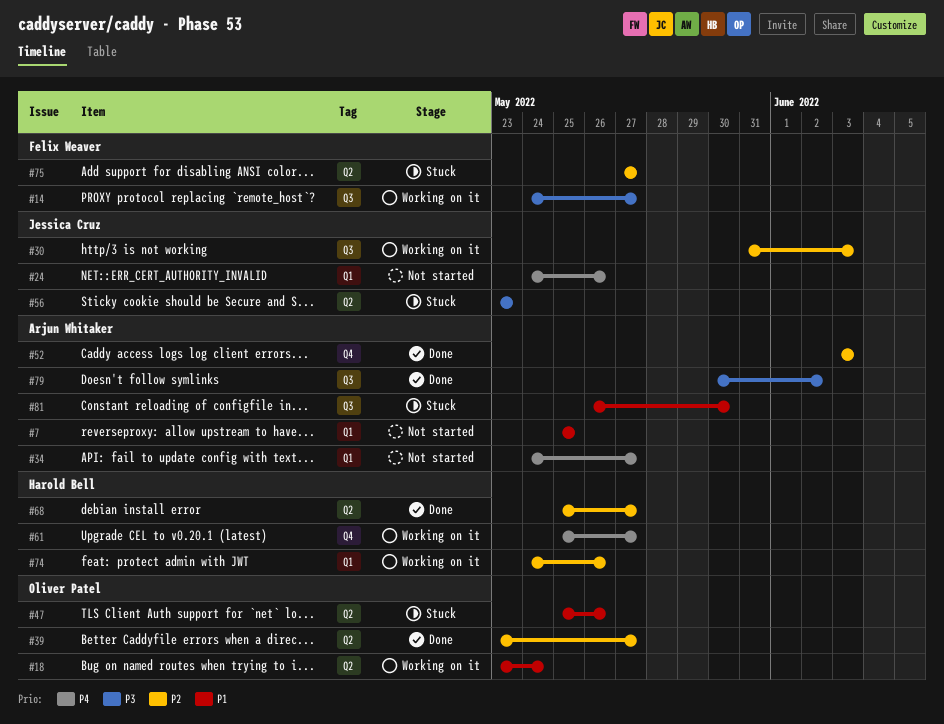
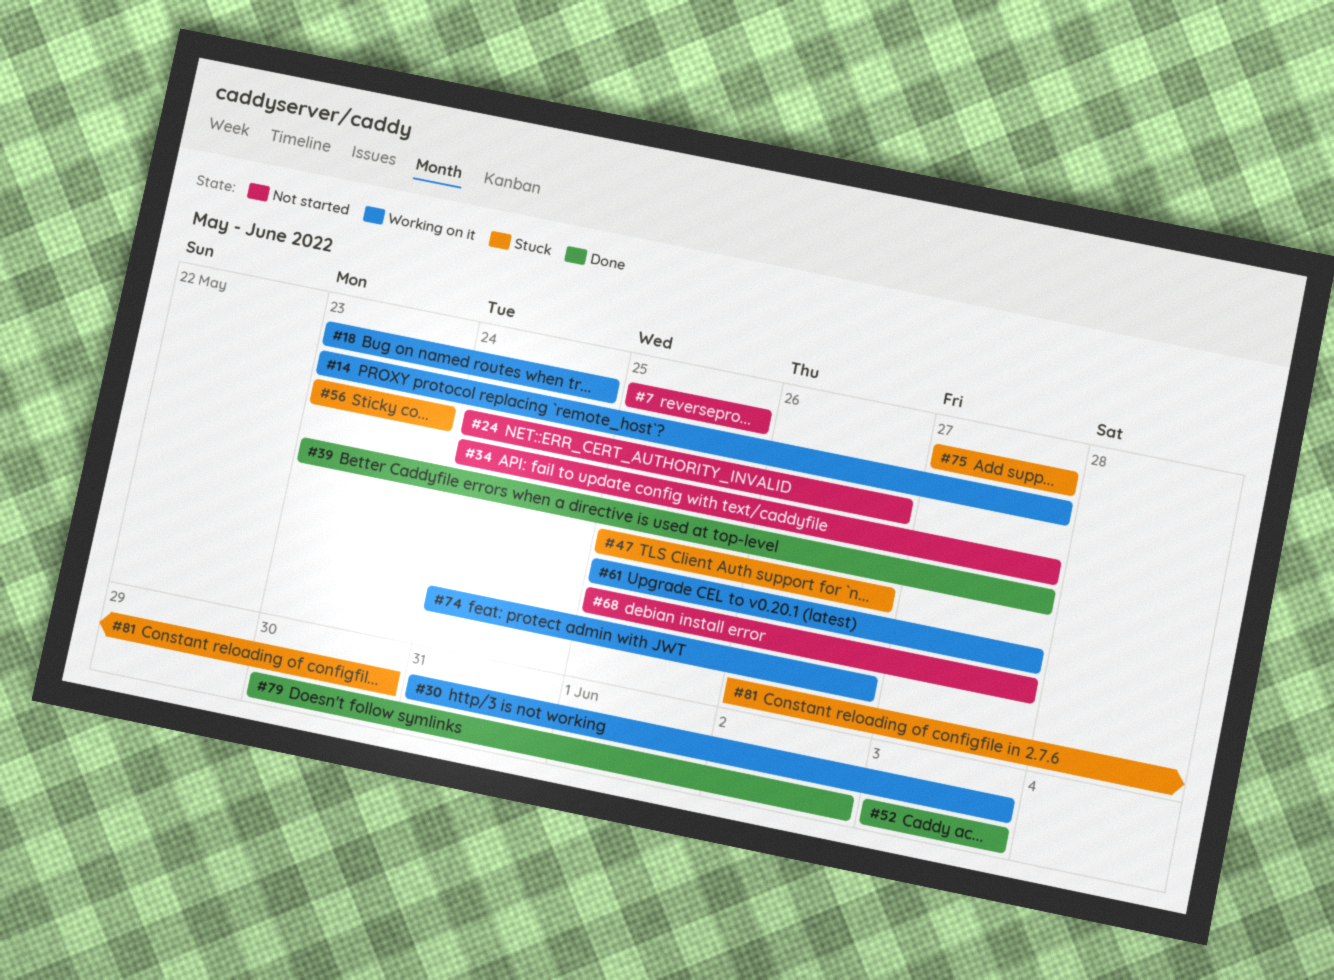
#14, start: May 24 -> May 23
#68, status: Done -> Not started

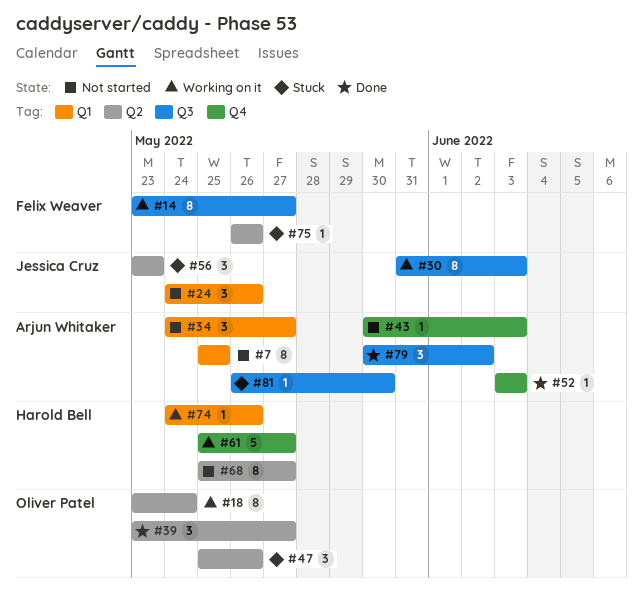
#43: none -> present
#75, start: May 27 -> May 26
#75, due: May 27 -> May 26

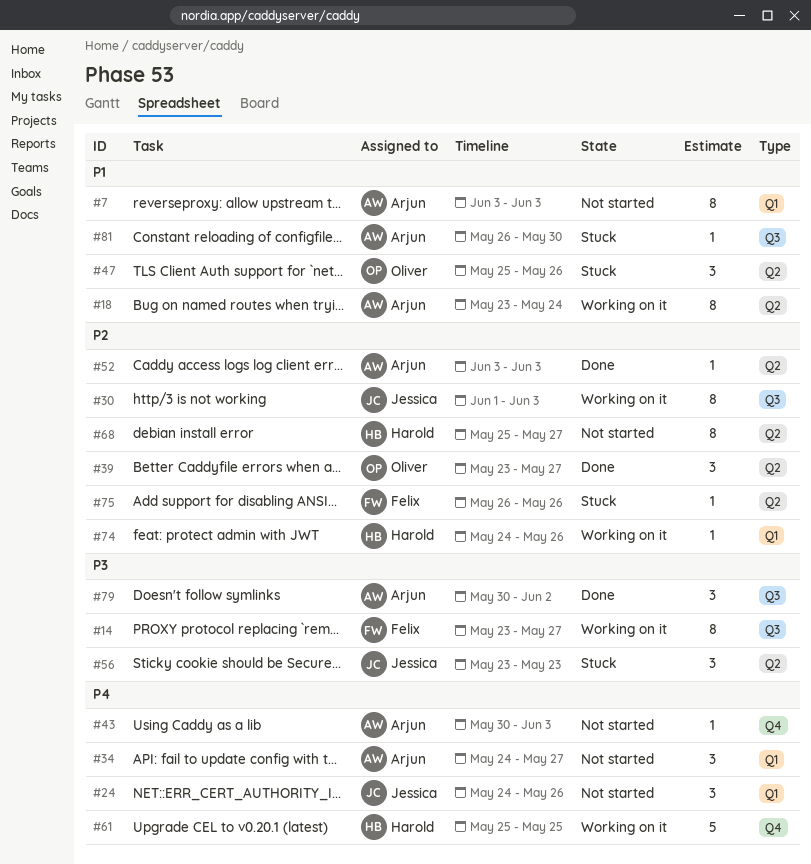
#7, start: May 25 -> Jun 3
#7, due: May 25 -> Jun 3
#18, owner: Oliver Patel -> Arjun Whitaker
#30, start: May 31 -> Jun 1
#52, label: Q4 -> Q2
#61, due: May 27 -> May 25

